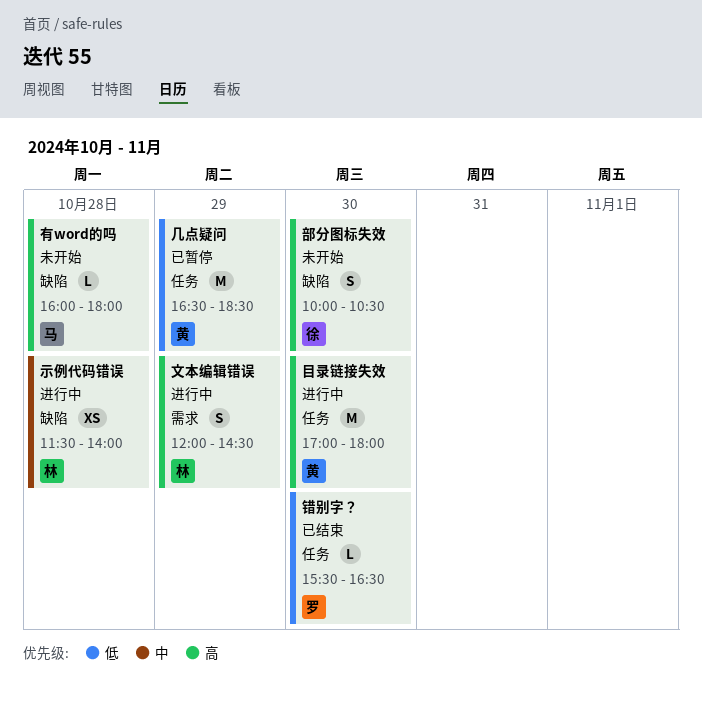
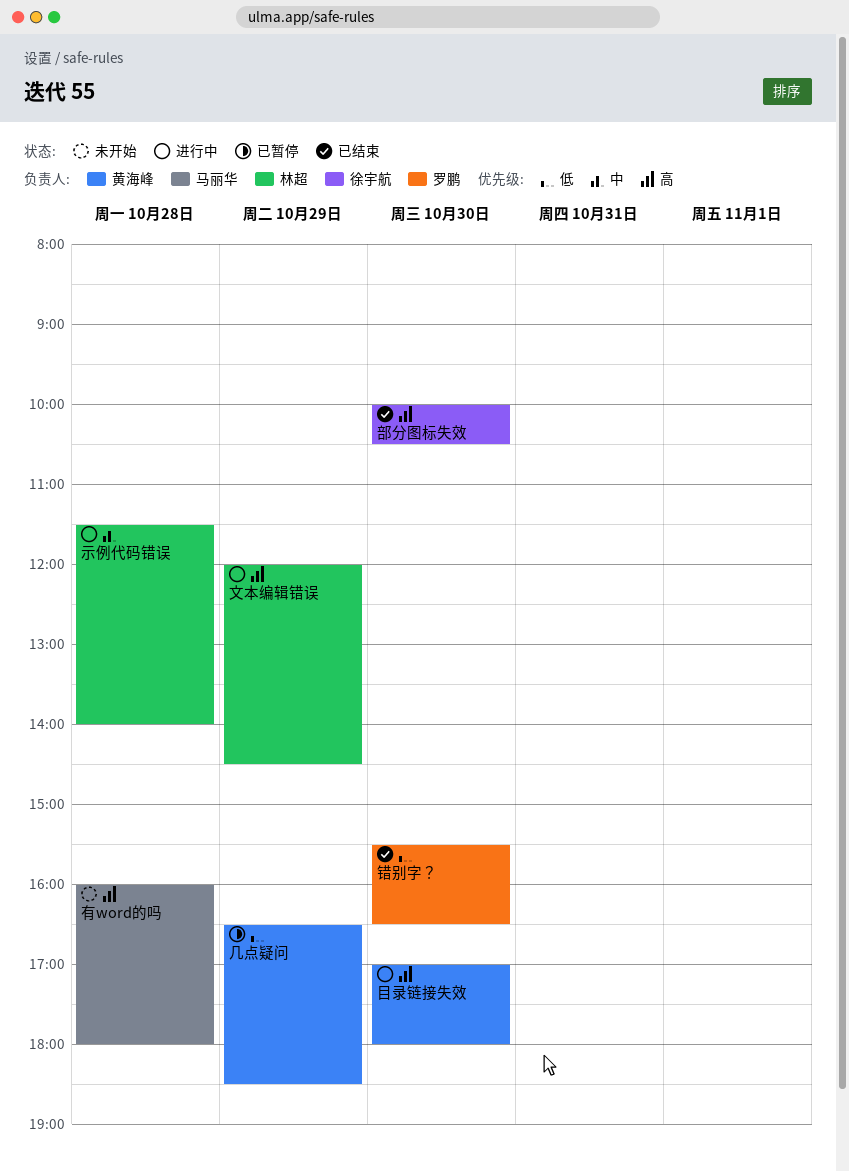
部分图标失效, status: 未开始 -> 已结束

